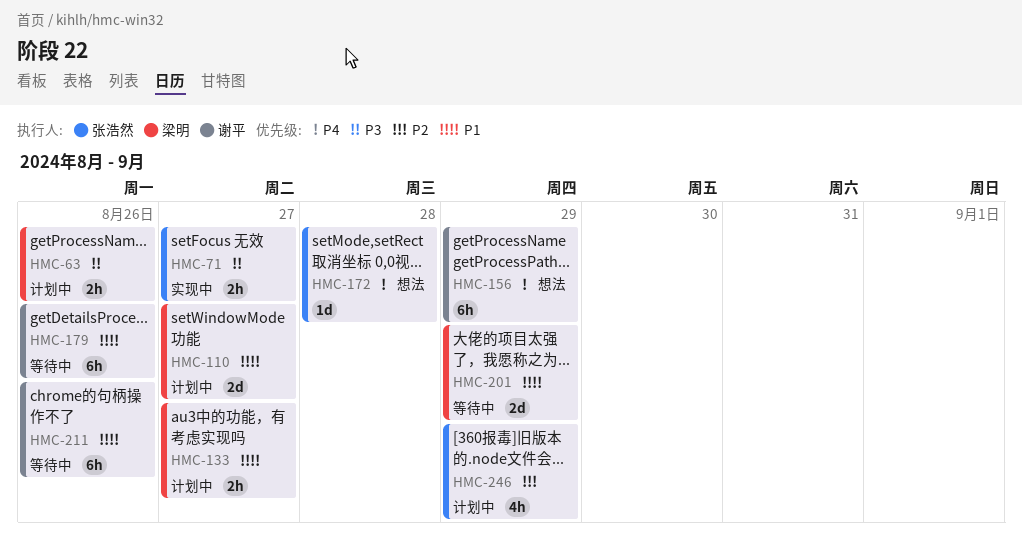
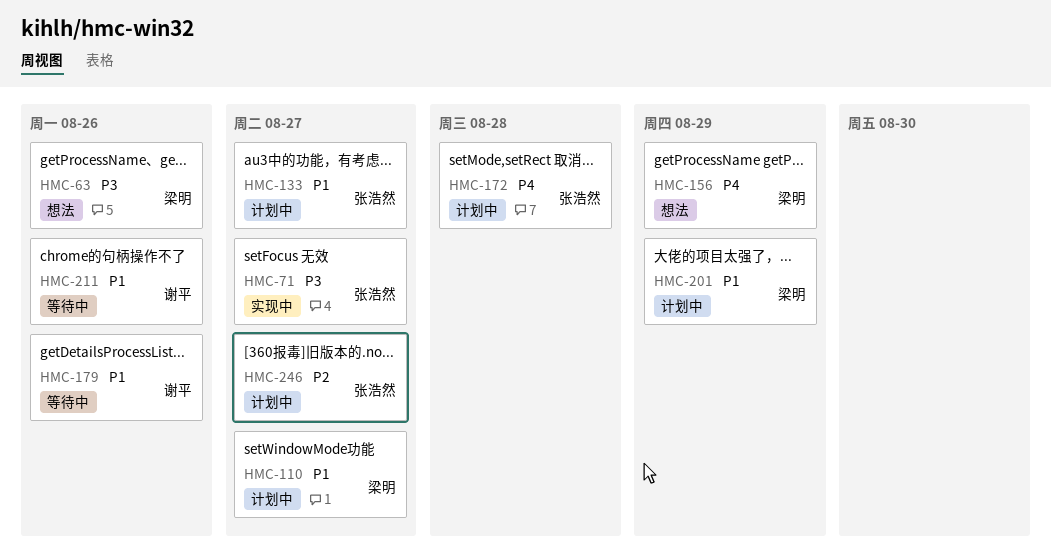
HMC-63, status: 计划中 -> 想法
HMC-133, owner: 梁明 -> 张浩然
HMC-156, owner: 谢平 -> 梁明
HMC-172, status: 想法 -> 计划中
HMC-201, status: 等待中 -> 计划中
HMC-246, due: Aug 29 -> Aug 27

